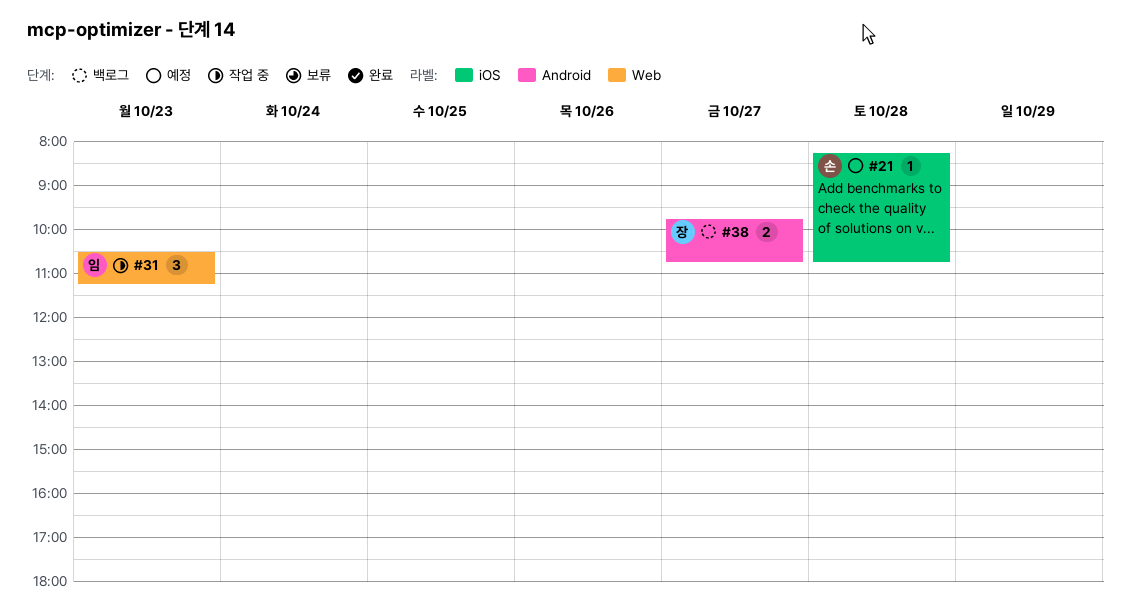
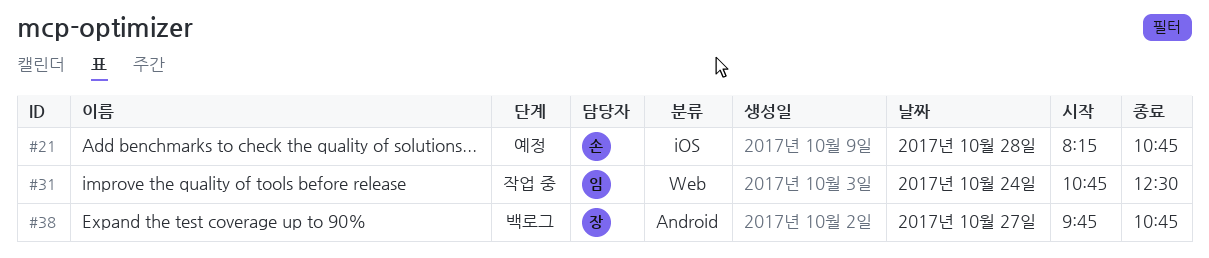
#31, day: Oct 23 -> Oct 24
#31, begins: 10:30 -> 10:45
#31, ends: 11:15 -> 12:30

